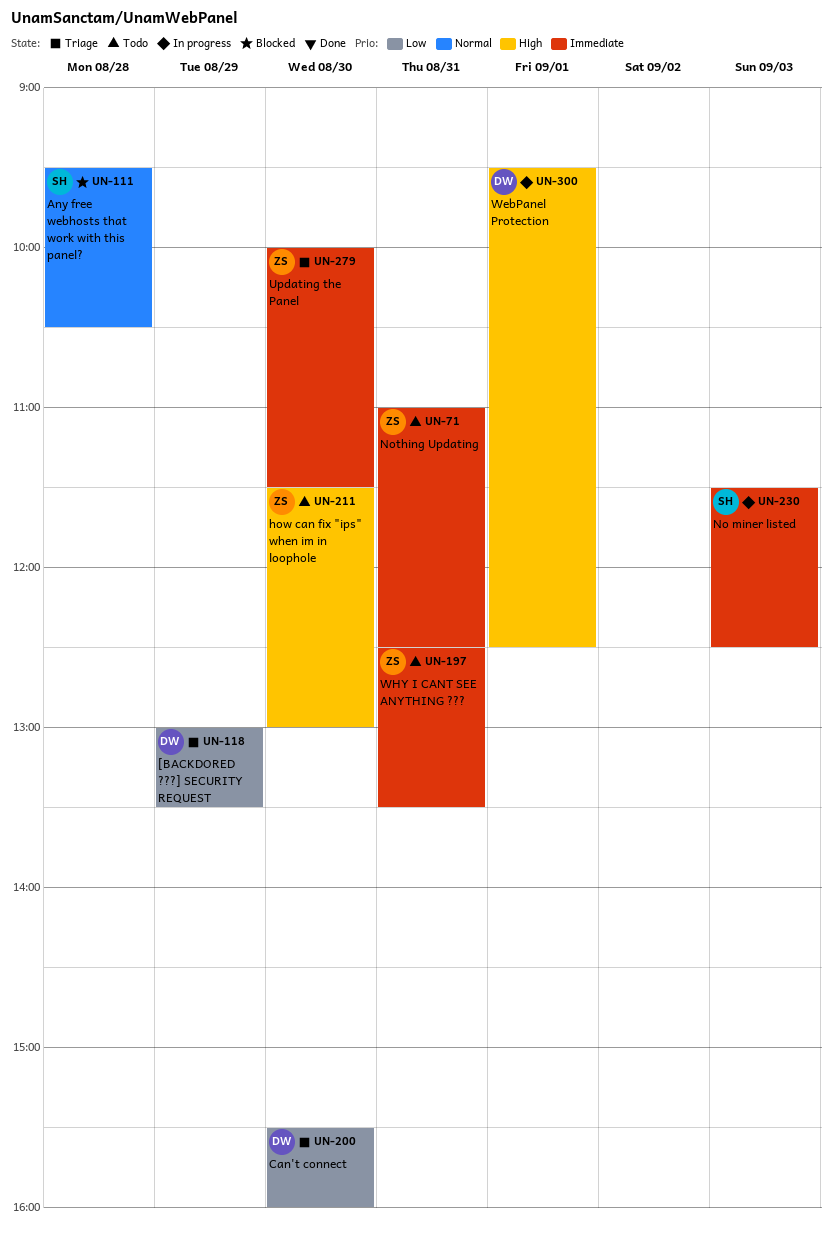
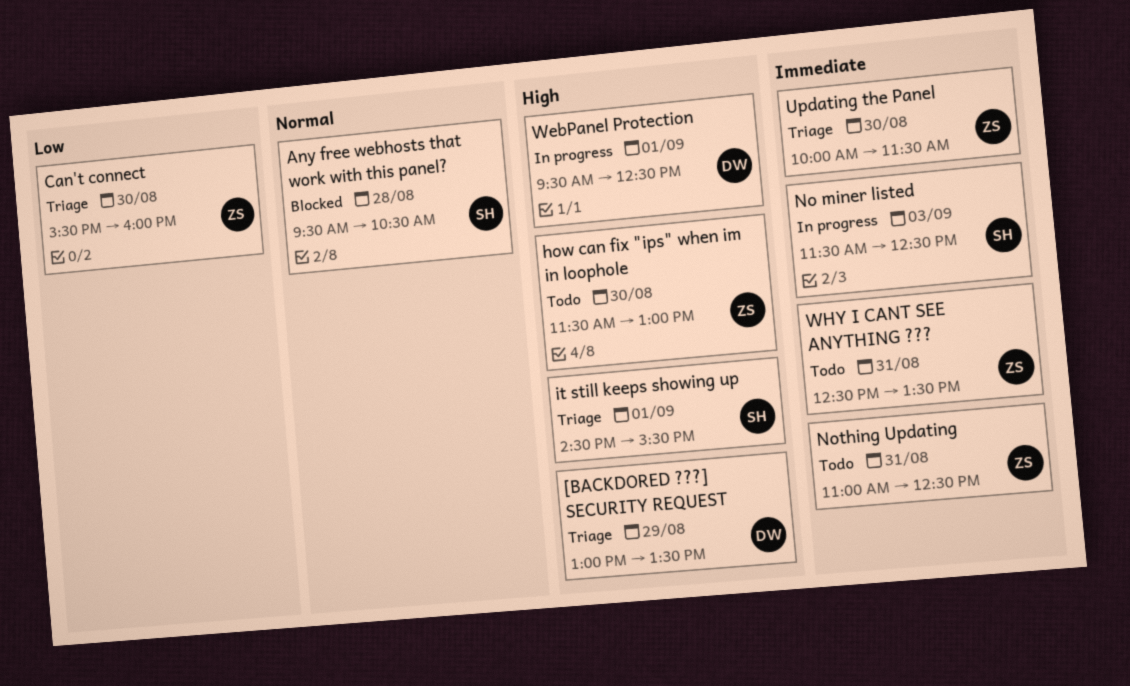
[BACKDORED ???] SECURITY REQUEST, priority: Low -> High
Can't connect, owner: DW -> ZS
it still keeps showing up: none -> present

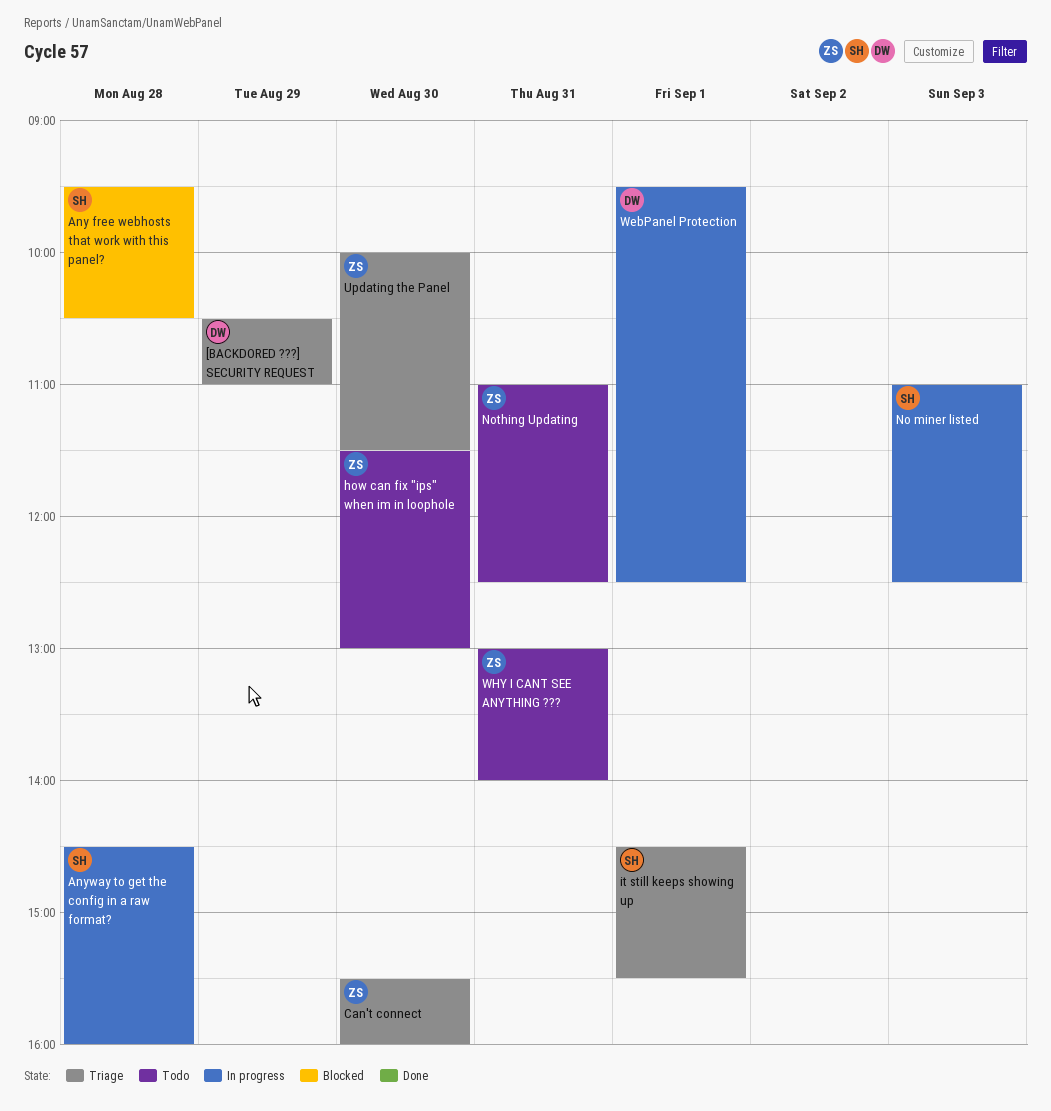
[BACKDORED ???] SECURITY REQUEST, begins: 13:00 -> 10:30
[BACKDORED ???] SECURITY REQUEST, ends: 13:30 -> 11:00
Anyway to get the config in a raw format?: none -> present
No miner listed, begins: 11:30 -> 11:00
WHY I CANT SEE ANYTHING ???, begins: 12:30 -> 13:00
WHY I CANT SEE ANYTHING ???, ends: 13:30 -> 14:00

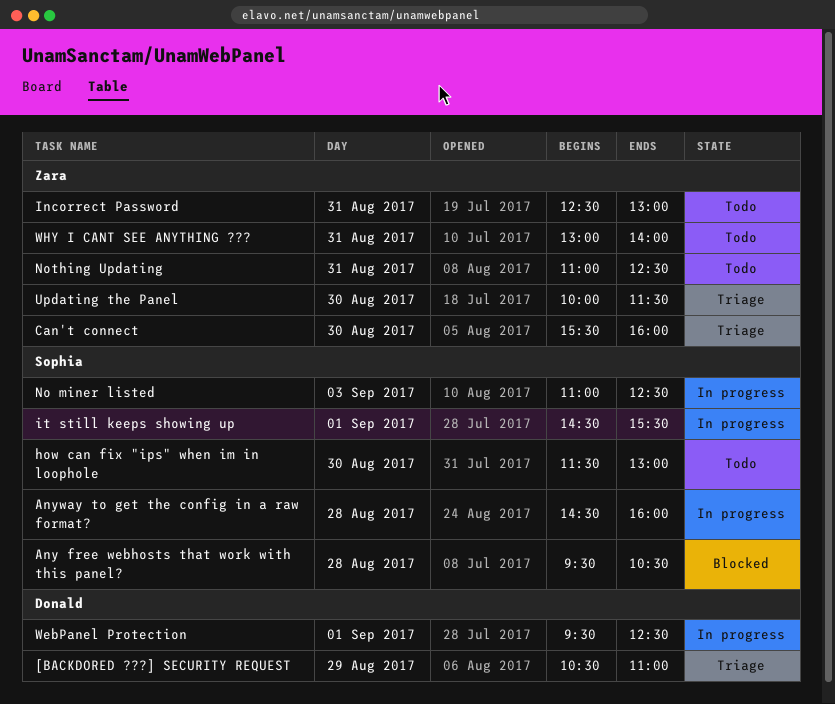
how can fix "ips" when im in loophole, owner: Zara -> Sophia
Incorrect Password: none -> present
it still keeps showing up, status: Triage -> In progress

